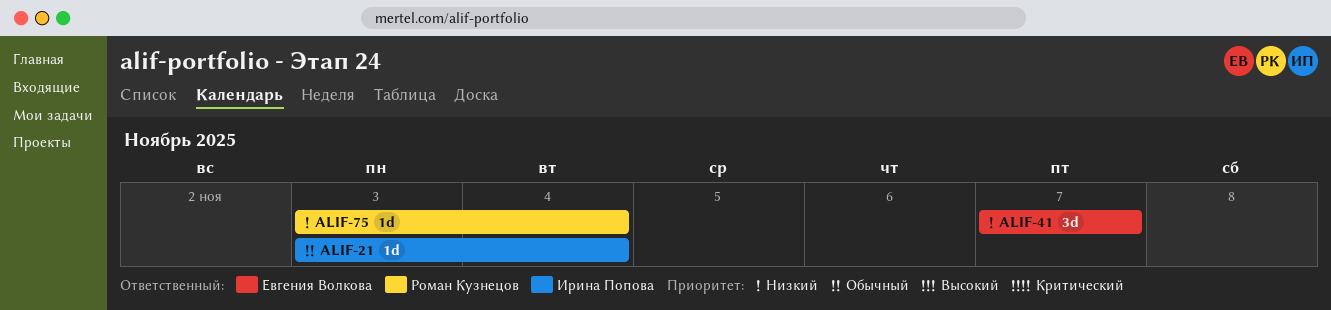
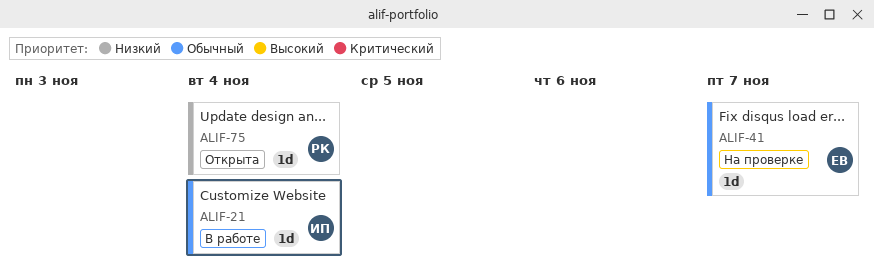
ALIF-41, priority: Низкий -> Обычный
ALIF-41, estimate: 3d -> 1d

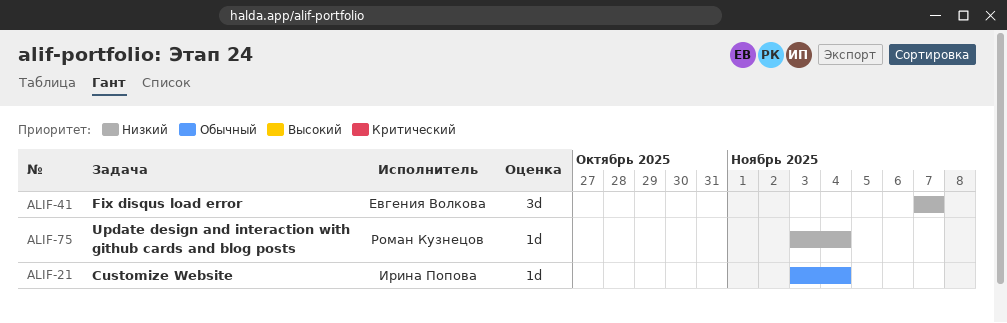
ALIF-41, priority: Обычный -> Низкий
ALIF-41, estimate: 1d -> 3d

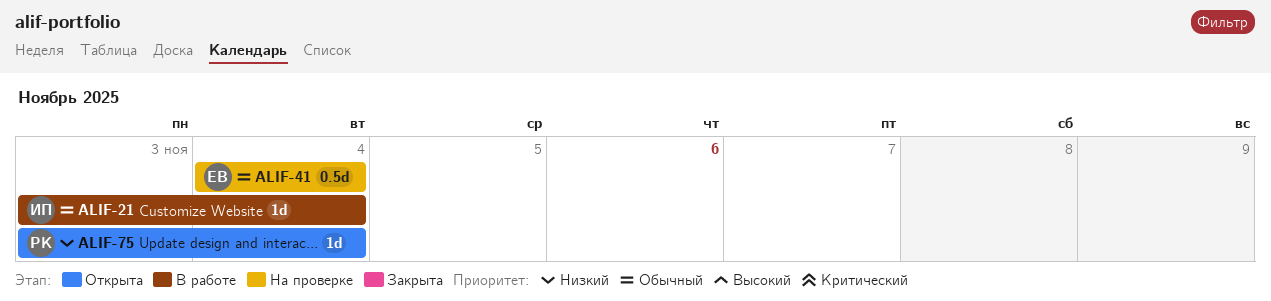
ALIF-41, priority: Низкий -> Обычный
ALIF-41, estimate: 3d -> 0.5d
ALIF-41, start: Nov 7 -> Nov 4
ALIF-41, due: Nov 7 -> Nov 4

